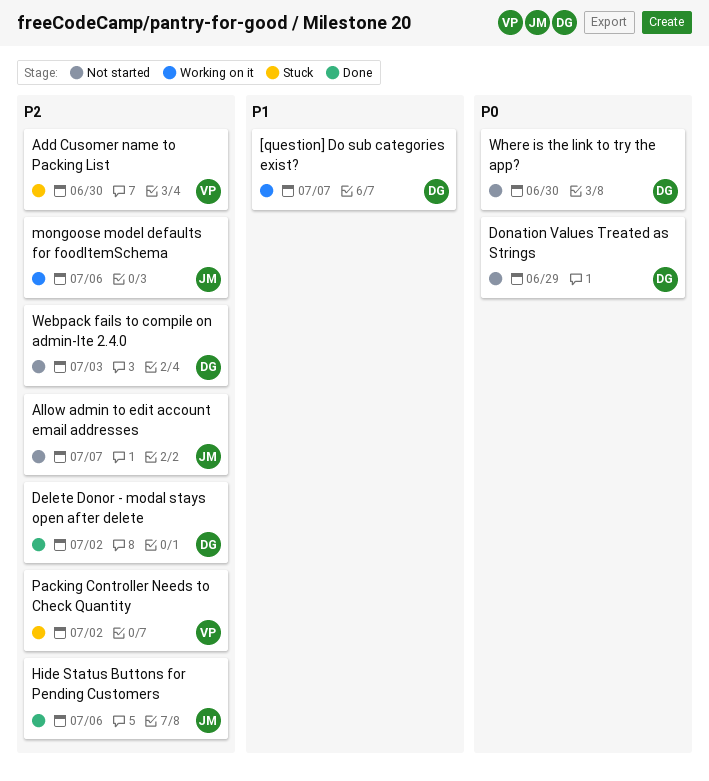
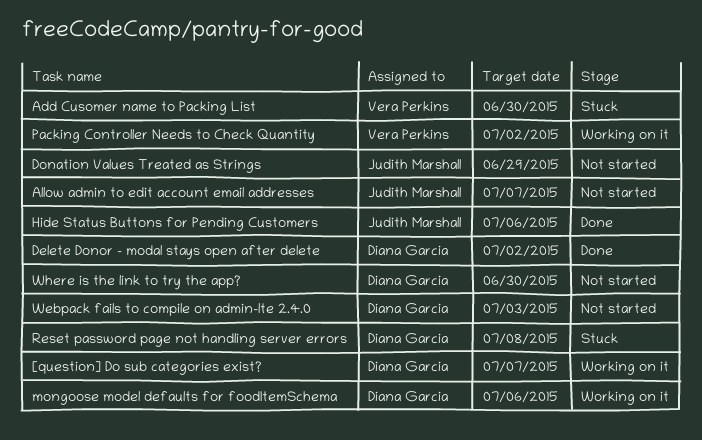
Donation Values Treated as Strings, owner: Diana Garcia -> Judith Marshall
mongoose model defaults for foodItemSchema, owner: Judith Marshall -> Diana Garcia
Packing Controller Needs to Check Quantity, status: Stuck -> Working on it
Reset password page not handling server errors: none -> present

